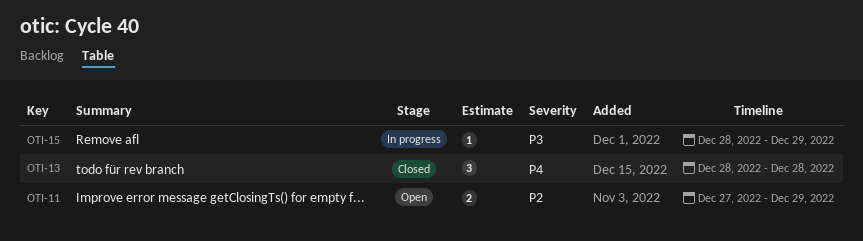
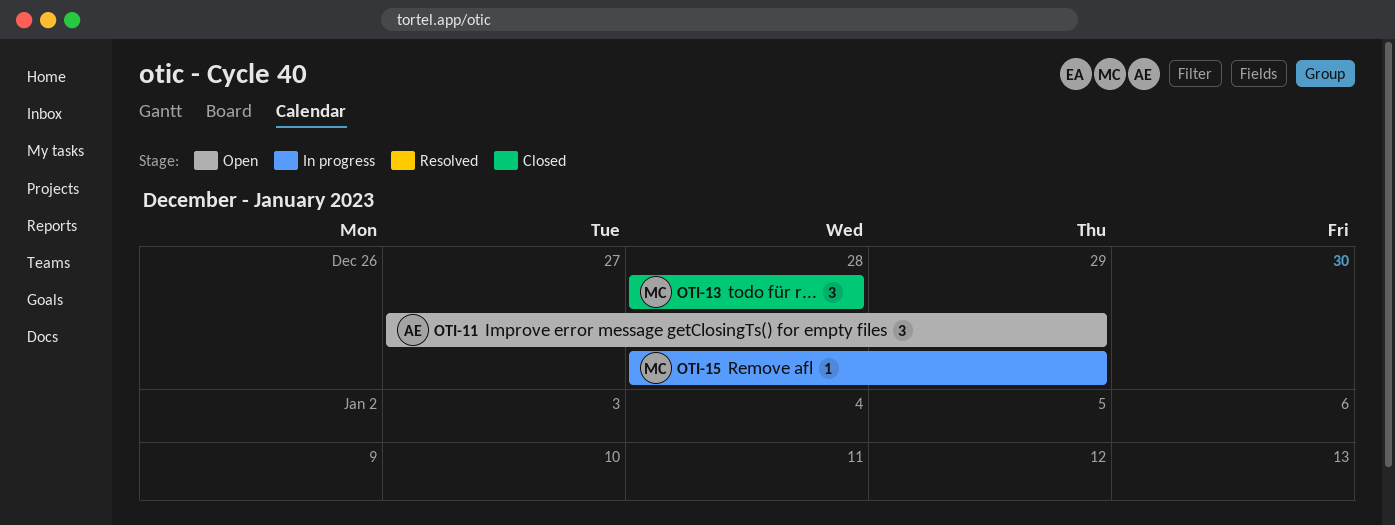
OTI-11, estimate: 2 -> 3

